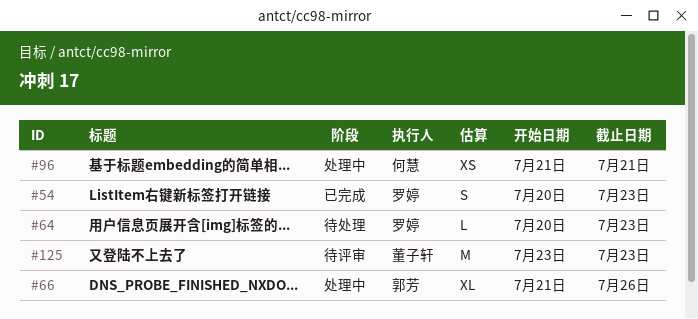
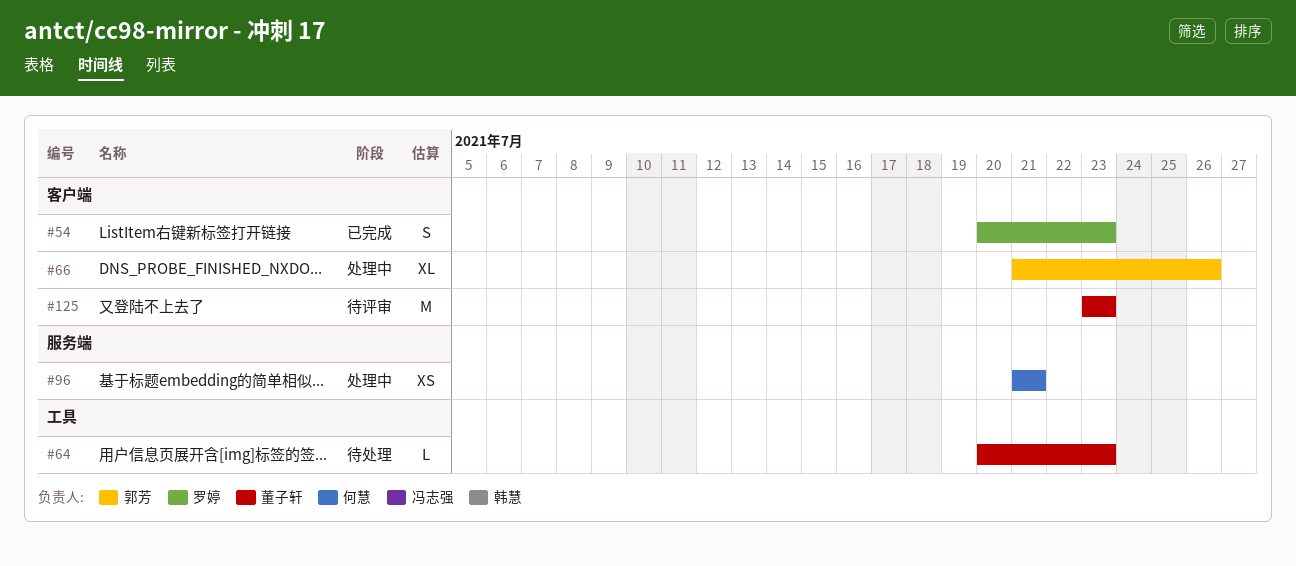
#64, owner: 罗婷 -> 董子轩

